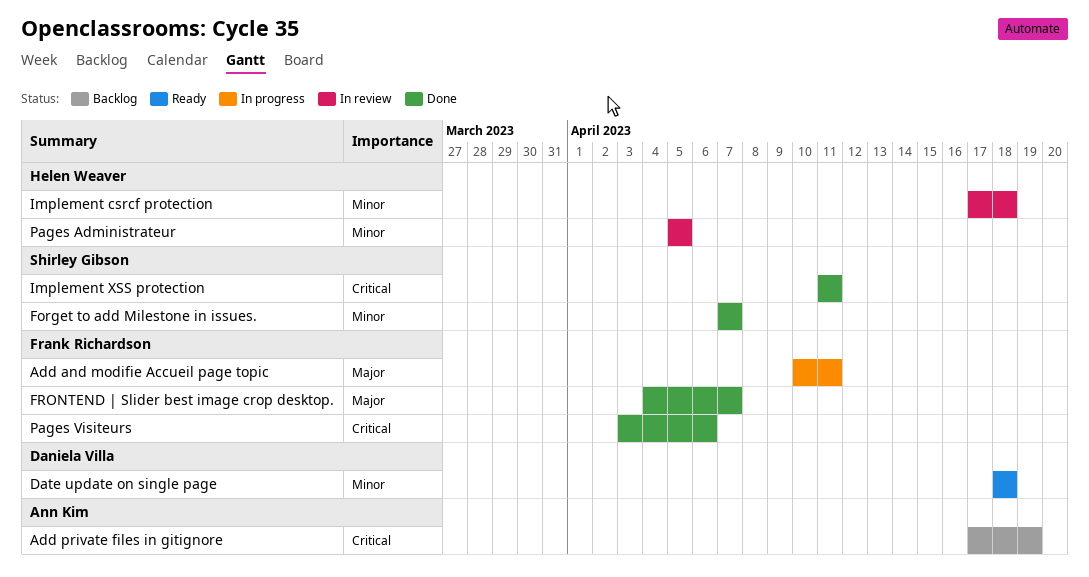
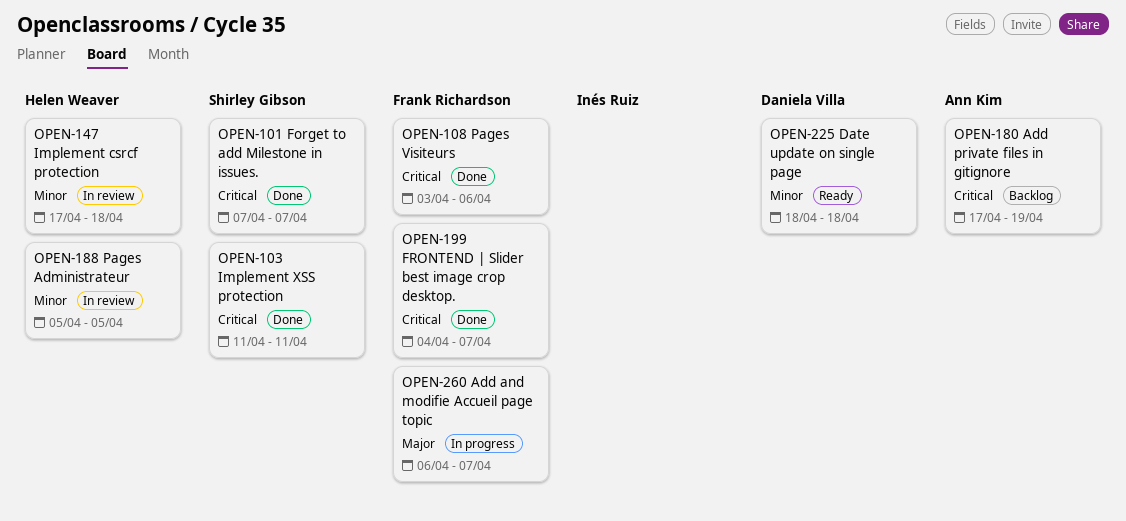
Add and modifie Accueil page topic, start: Apr 10 -> Apr 6
Add and modifie Accueil page topic, due: Apr 11 -> Apr 7
Forget to add Milestone in issues., priority: Minor -> Critical
FRONTEND | Slider best image crop desktop., priority: Major -> Critical

